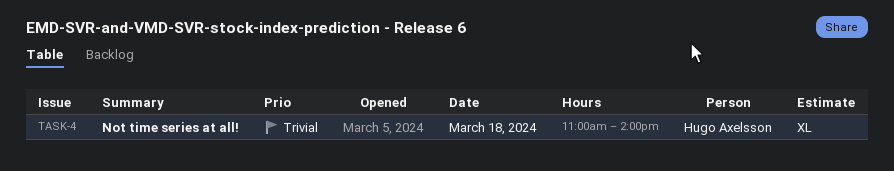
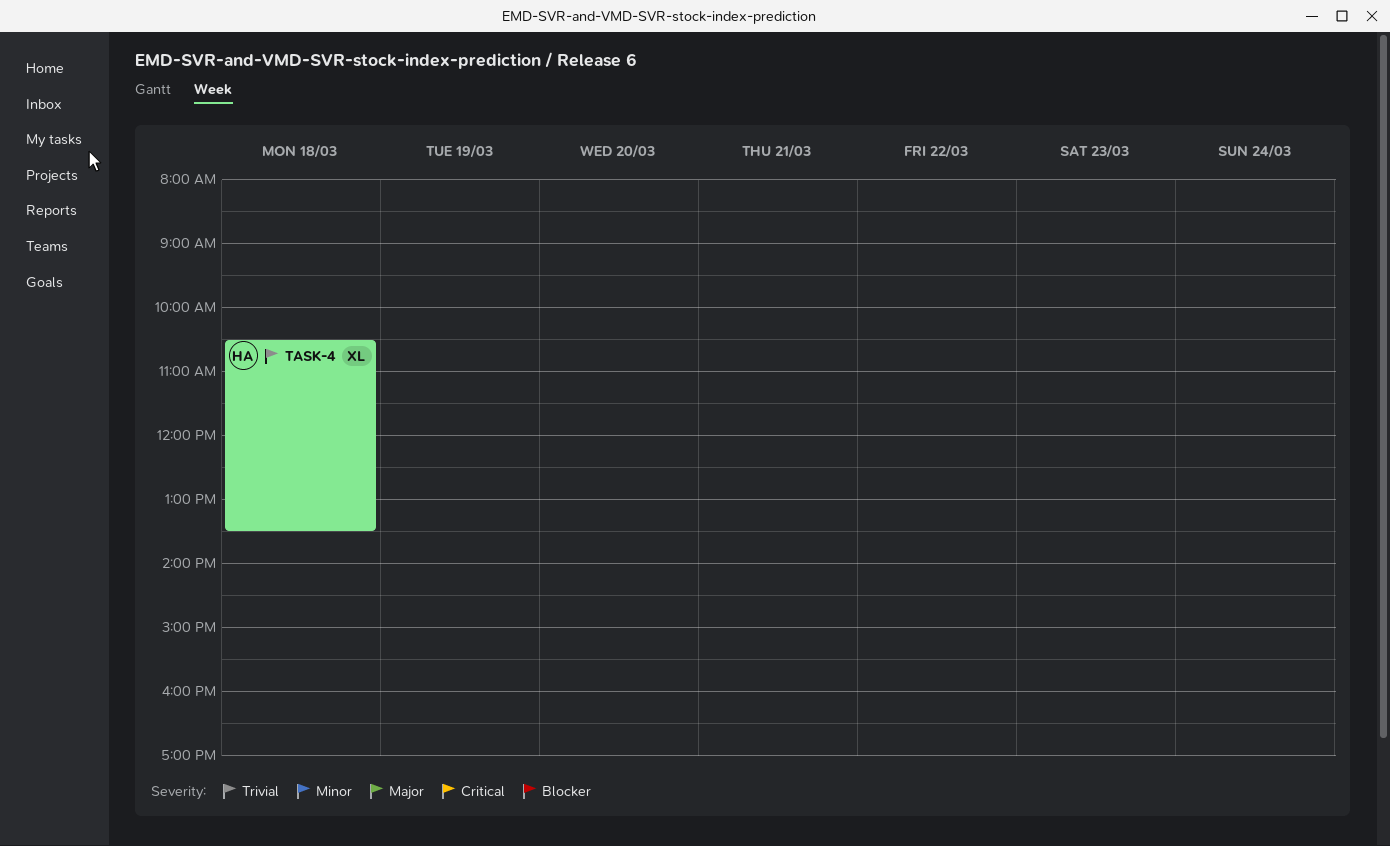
TASK-4, begins: 11:00 -> 10:30
TASK-4, ends: 14:00 -> 13:30

